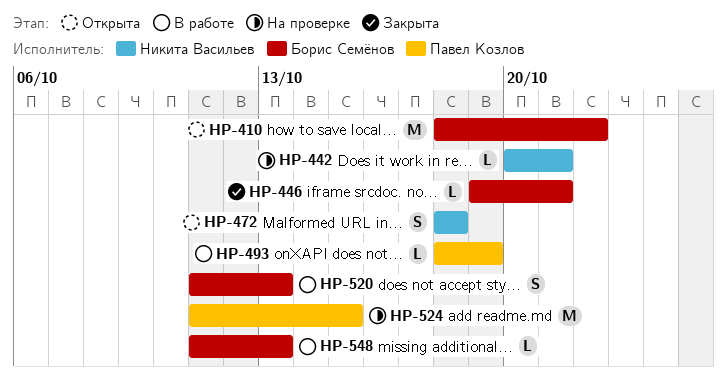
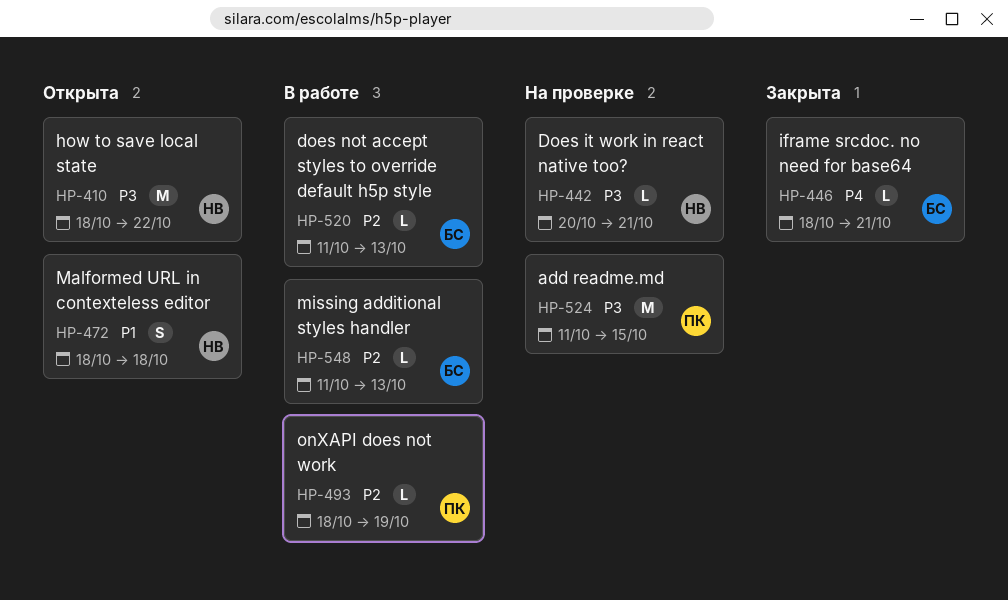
HP-410, owner: Борис Семёнов -> Никита Васильев
HP-446, start: Oct 19 -> Oct 18
HP-520, estimate: S -> L

